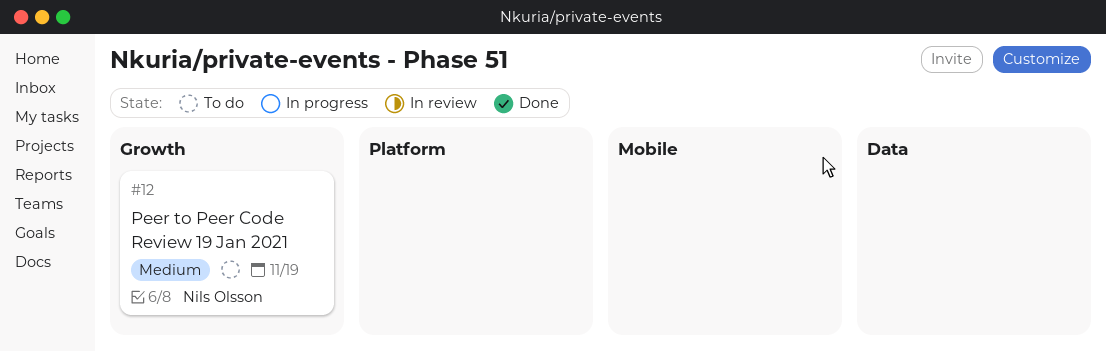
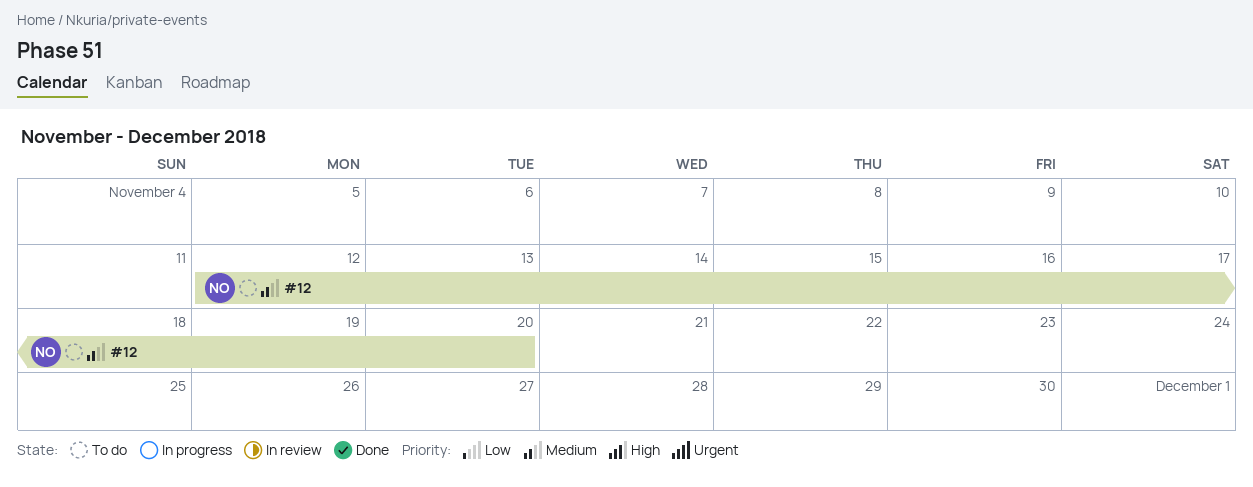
#12, due: Nov 19 -> Nov 20

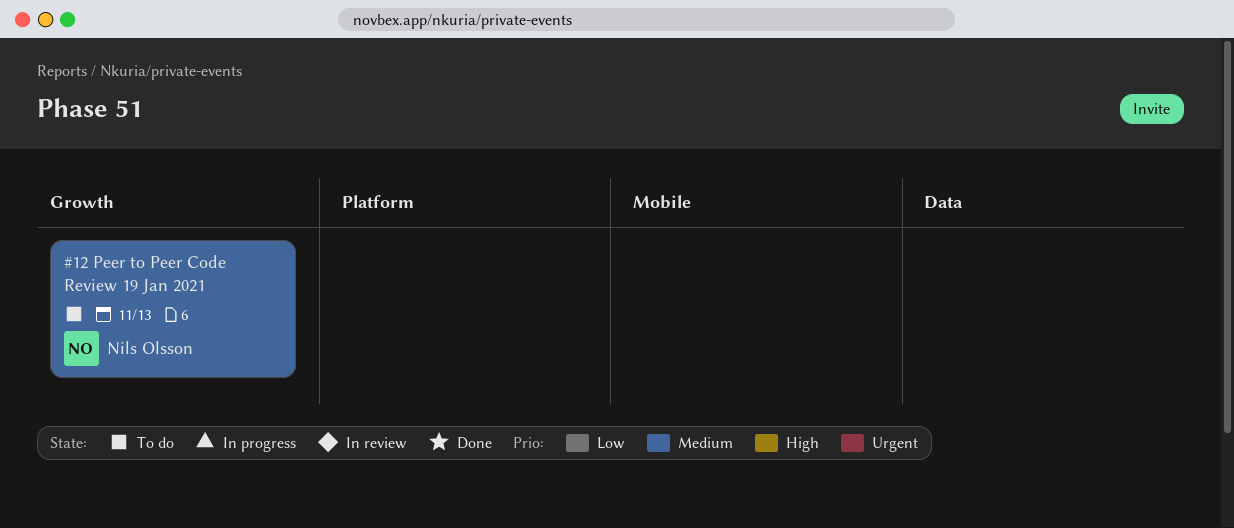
#12, due: Nov 20 -> Nov 13

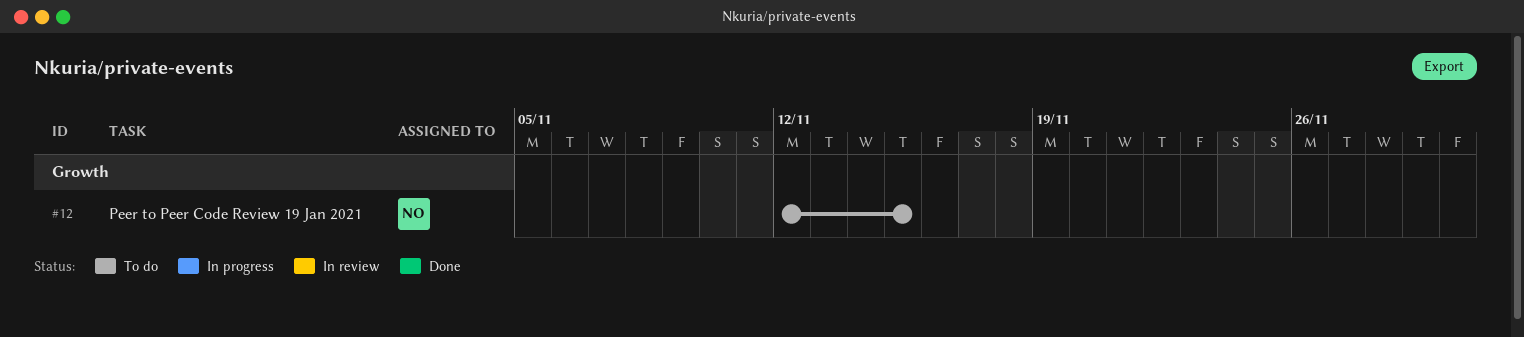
#12, due: Nov 13 -> Nov 15

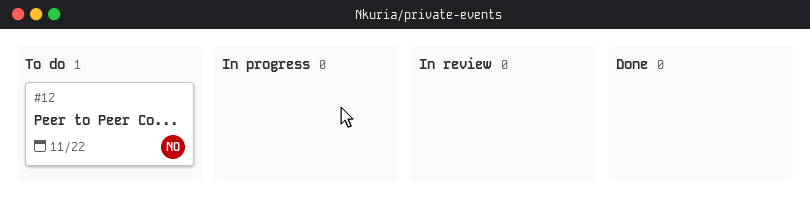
#12, due: Nov 15 -> Nov 22

